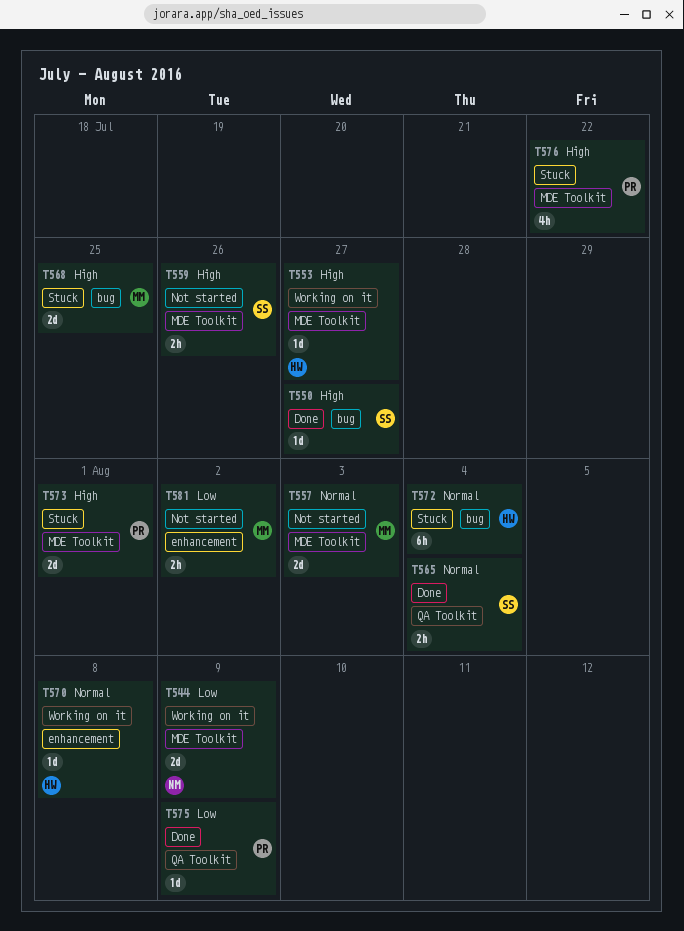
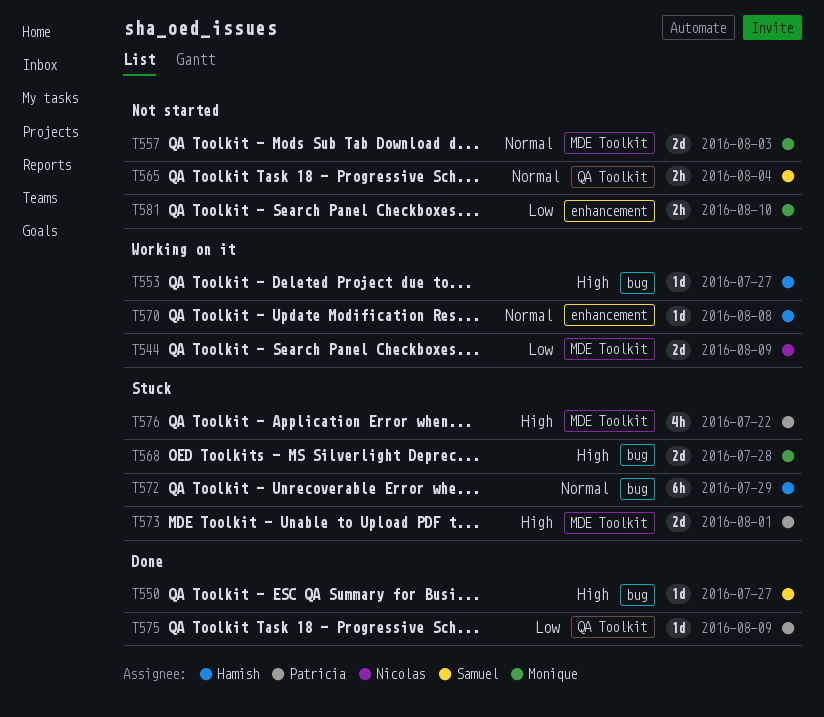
T553, label: MDE Toolkit -> bug
T559: present -> none
T565, status: Done -> Not started
T568, due: Jul 25 -> Jul 28
T572, due: Aug 4 -> Jul 29
T581, due: Aug 2 -> Aug 10

